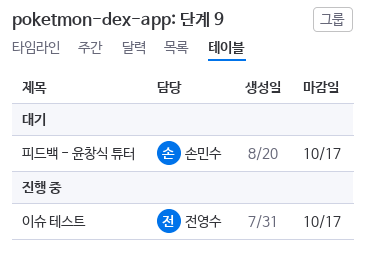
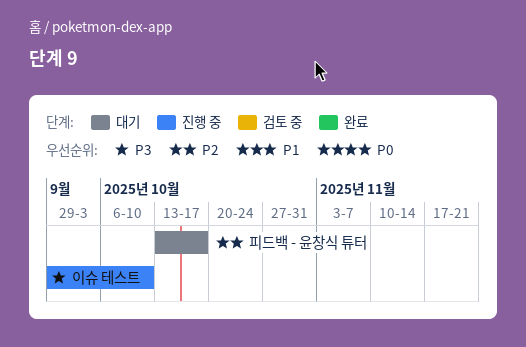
이슈 테스트, due: Oct 17 -> Oct 10

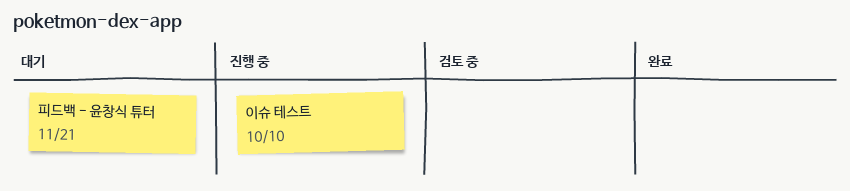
피드백 - 윤창식 튜터, due: Oct 17 -> Nov 21

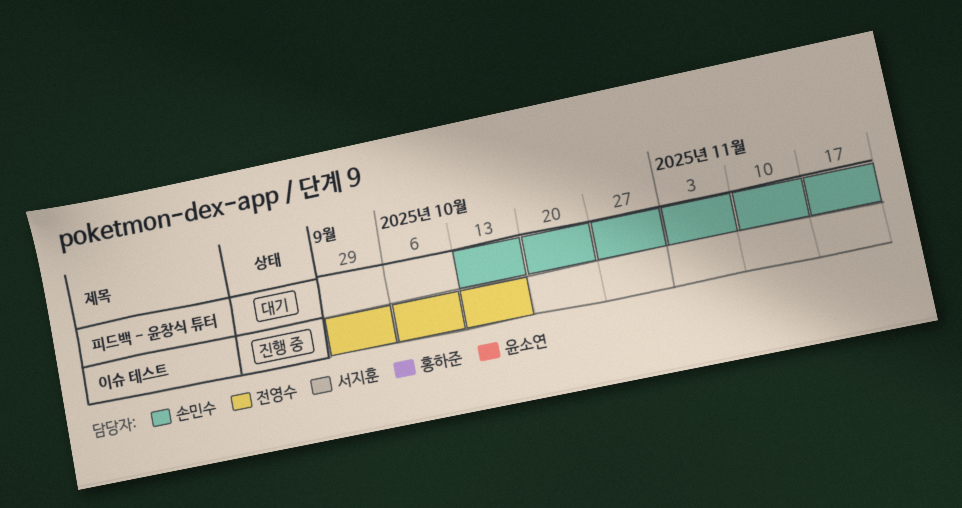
이슈 테스트, due: Oct 10 -> Oct 17

